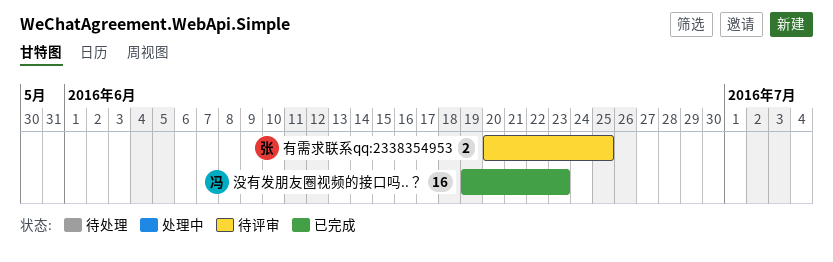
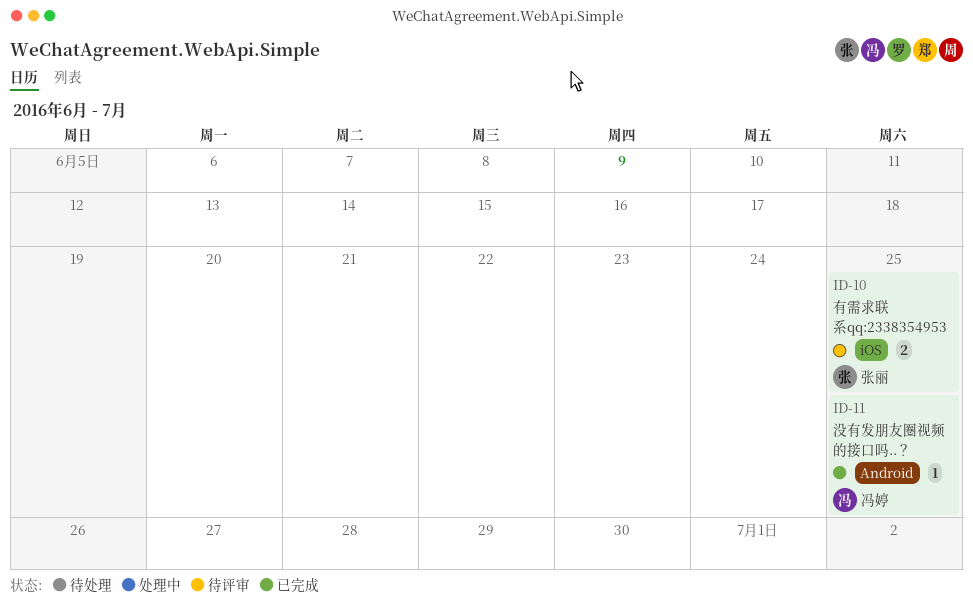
没有发朋友圈视频的接口吗..？, estimate: 16 -> 1
没有发朋友圈视频的接口吗..？, due: Jun 23 -> Jun 25

